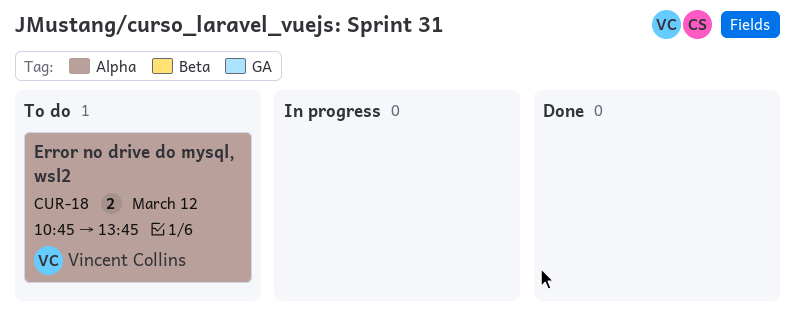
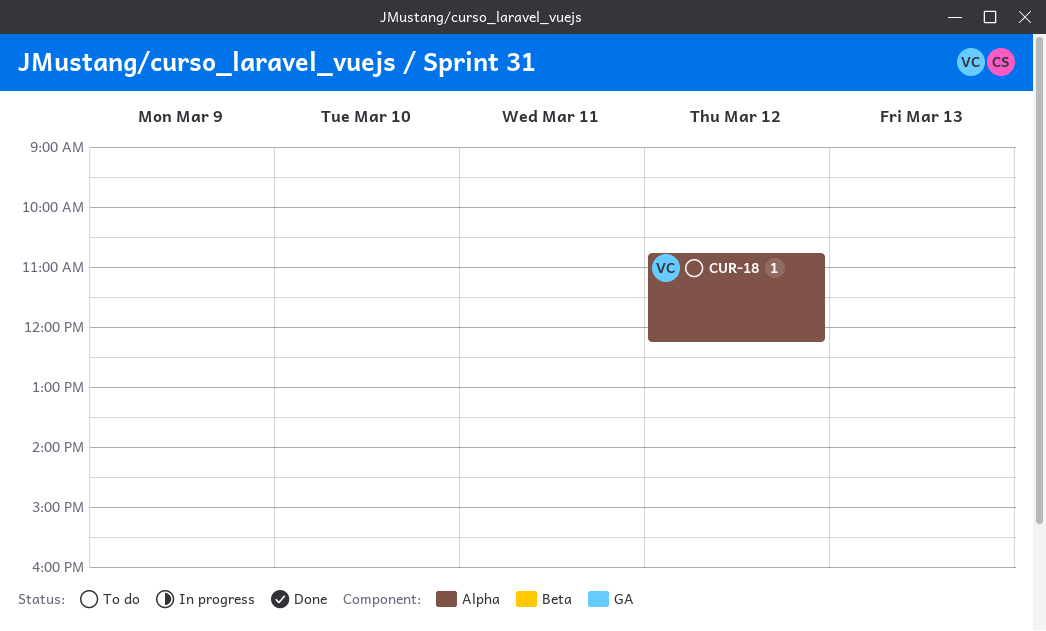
CUR-18, estimate: 2 -> 1
CUR-18, ends: 13:45 -> 12:15

